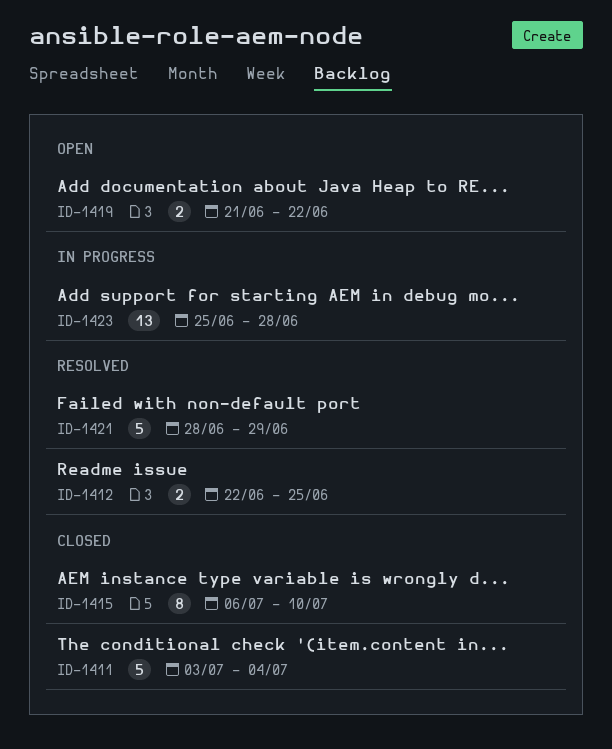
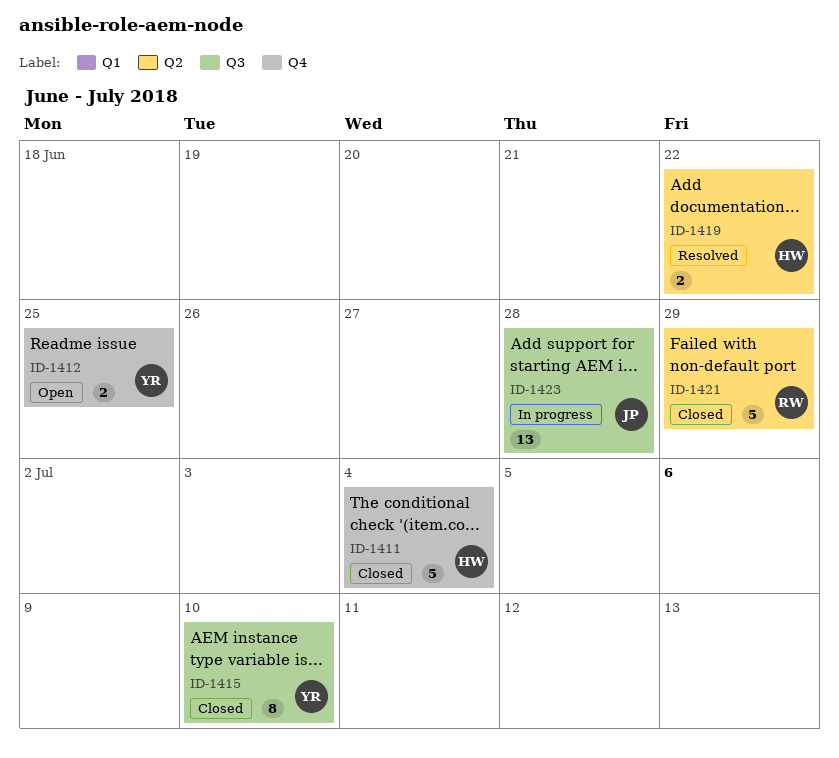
ID-1412, status: Resolved -> Open
ID-1419, status: Open -> Resolved
ID-1421, status: Resolved -> Closed

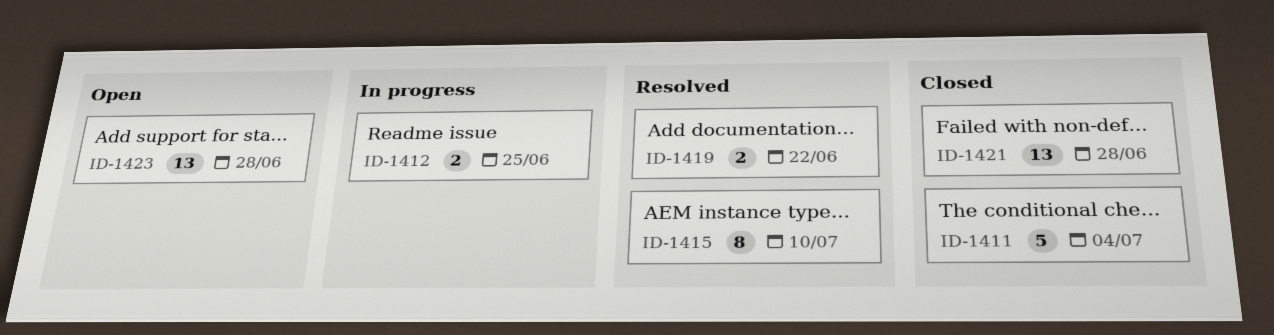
ID-1412, status: Open -> In progress
ID-1415, status: Closed -> Resolved
ID-1421, estimate: 5 -> 13
ID-1421, due: Jun 29 -> Jun 28
ID-1423, status: In progress -> Open

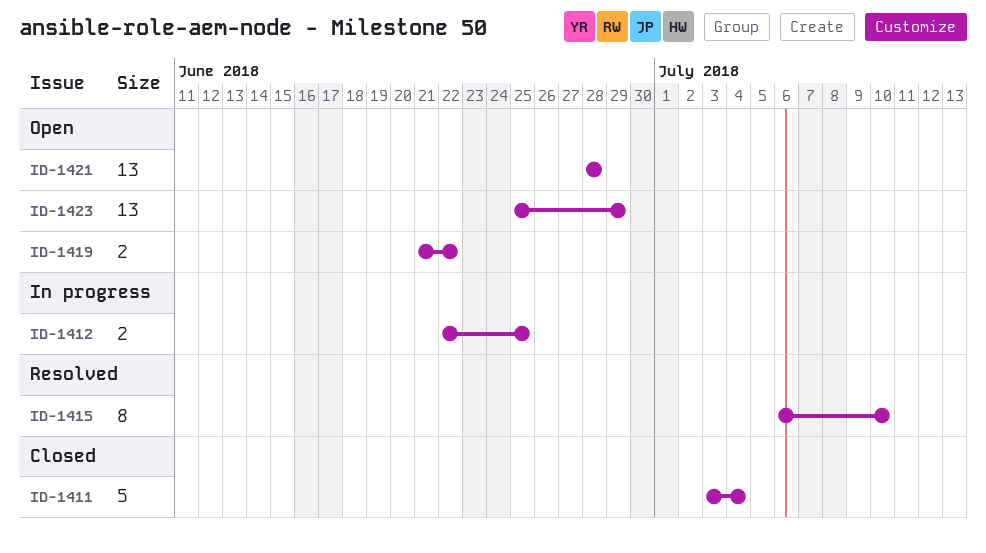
ID-1419, status: Resolved -> Open
ID-1421, status: Closed -> Open
ID-1423, due: Jun 28 -> Jun 29

